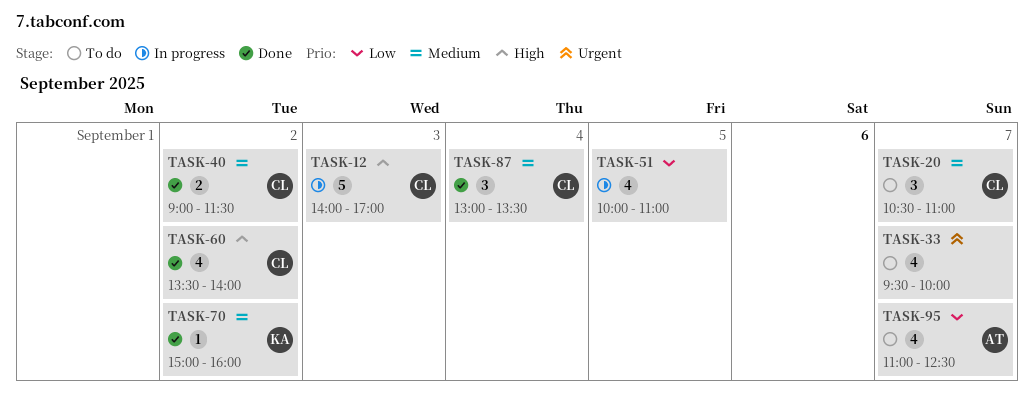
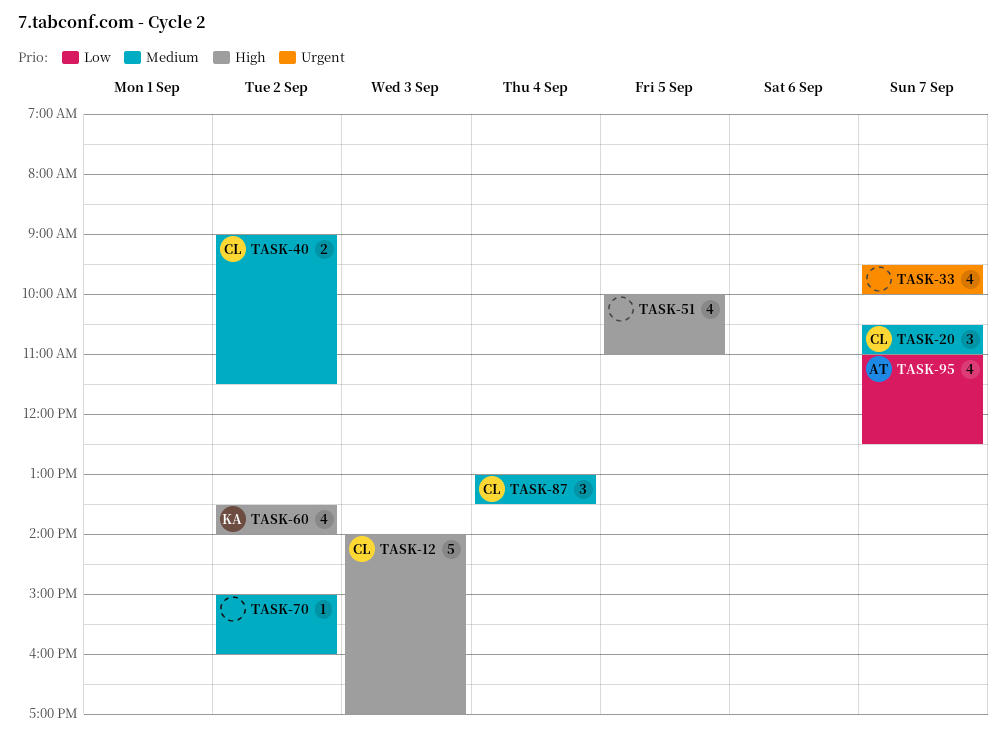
TASK-51, priority: Low -> High
TASK-60, owner: CL -> KA
TASK-70, owner: KA -> none

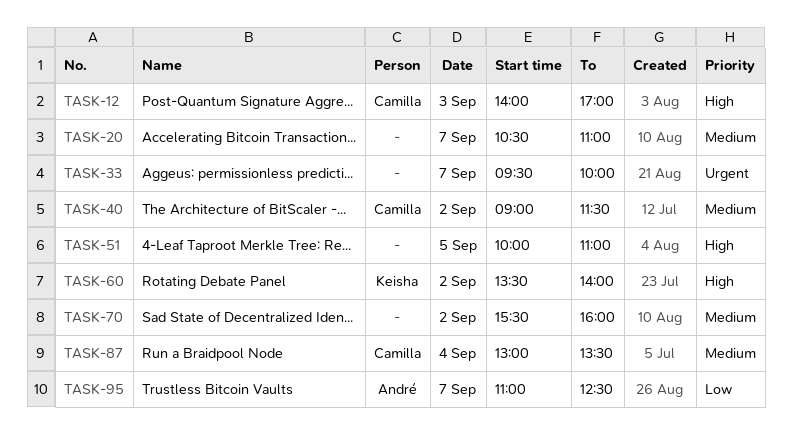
TASK-20, owner: Camilla -> none
TASK-70, begins: 15:00 -> 15:30

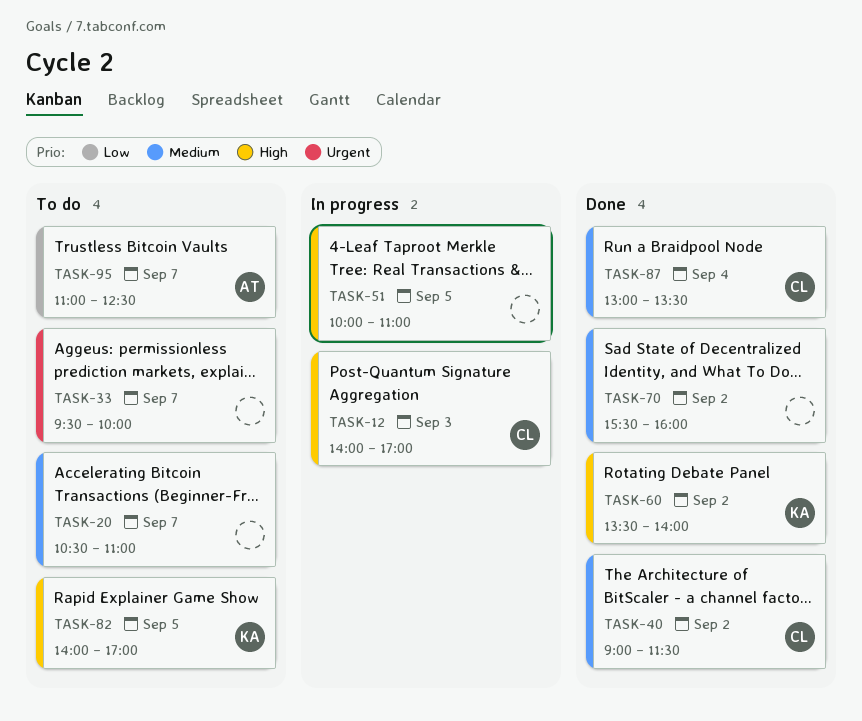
TASK-82: none -> present

